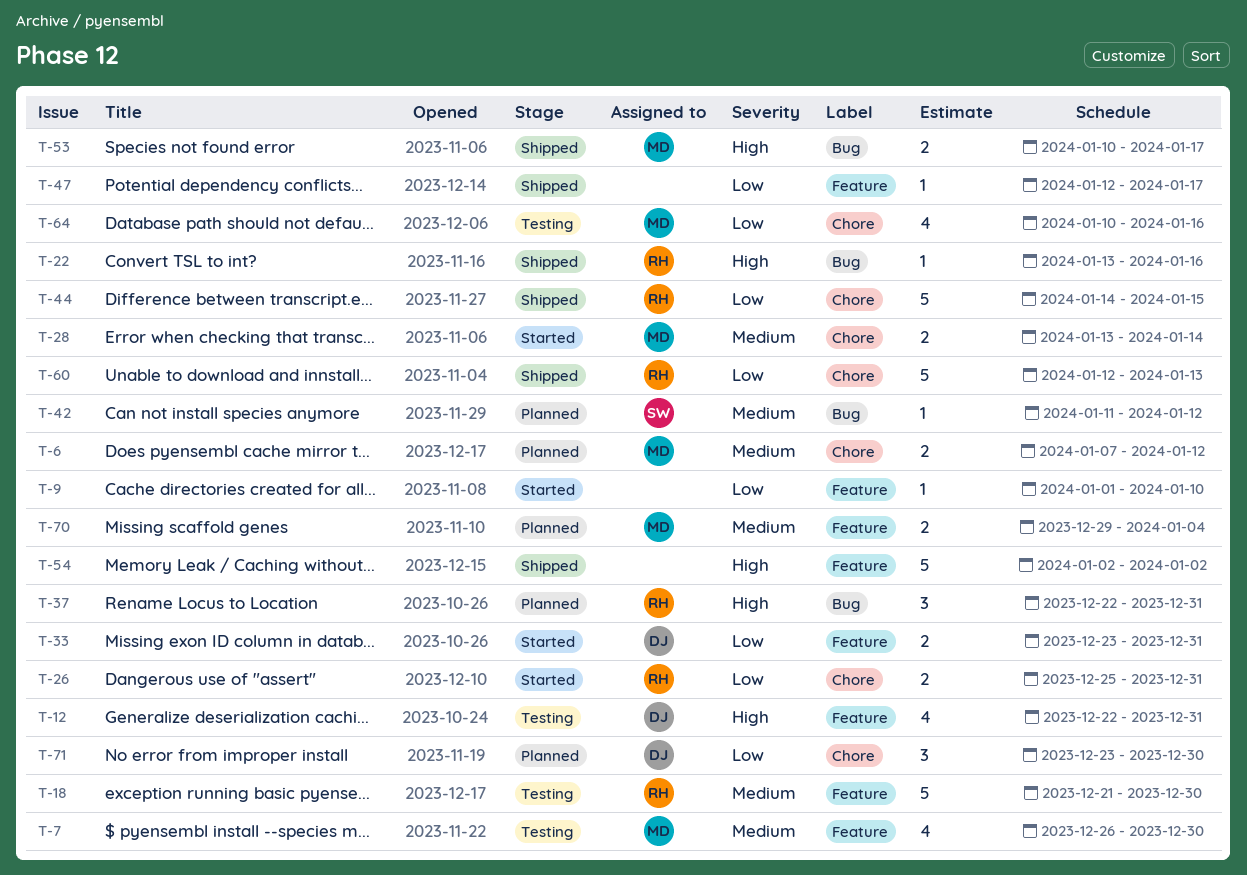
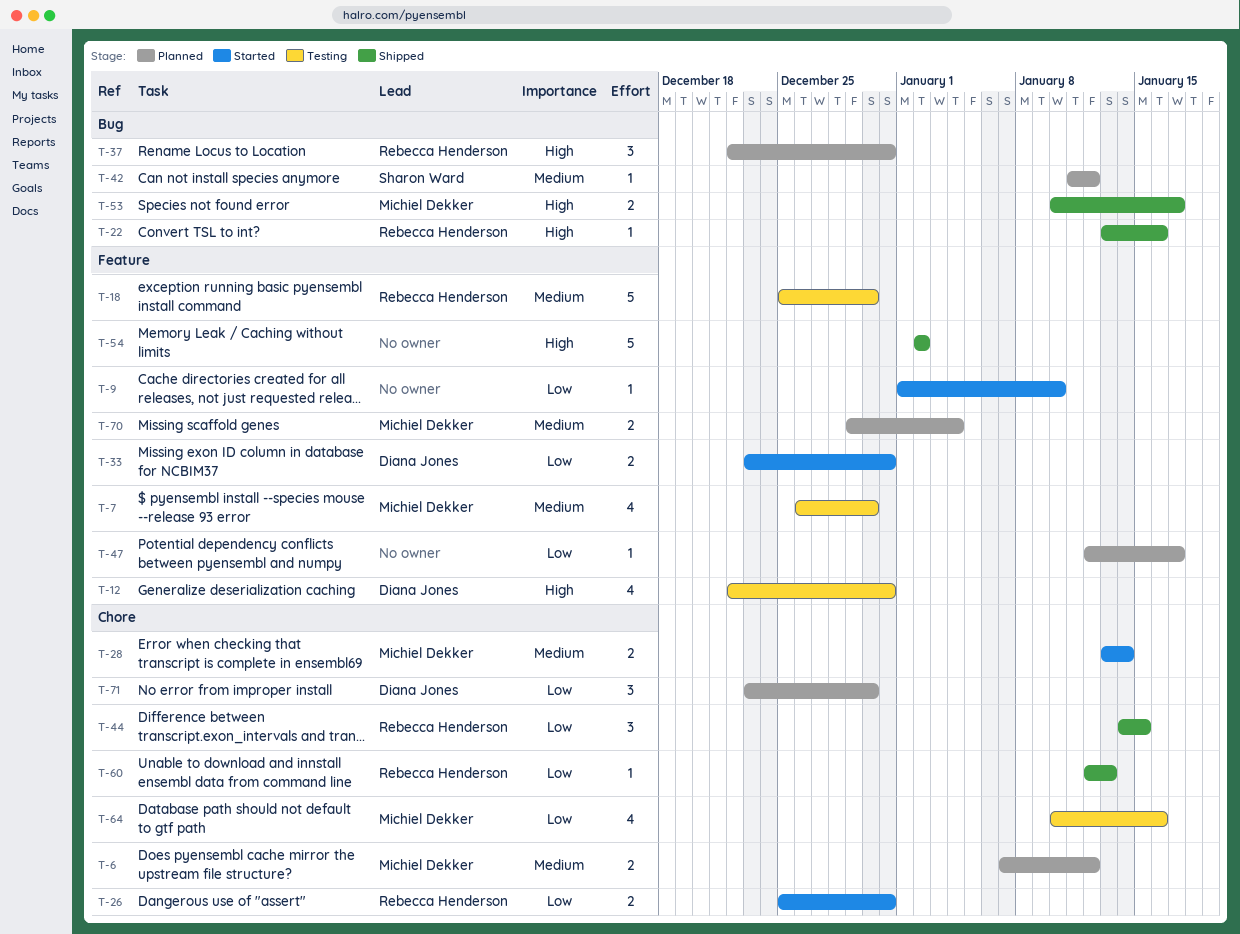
T-18, start: Dec 21 -> Dec 25
T-44, estimate: 5 -> 3
T-47, status: Shipped -> Planned
T-60, estimate: 5 -> 1

